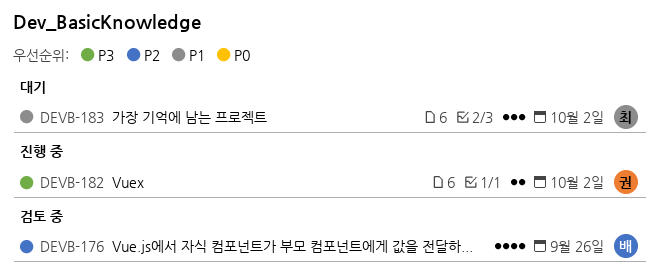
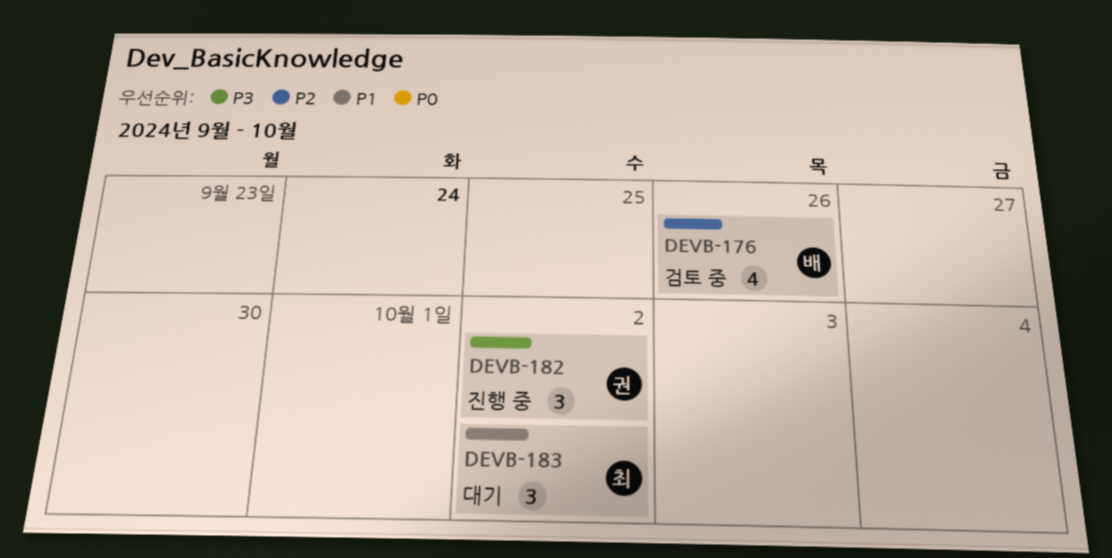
DEVB-182, estimate: 2 -> 3

